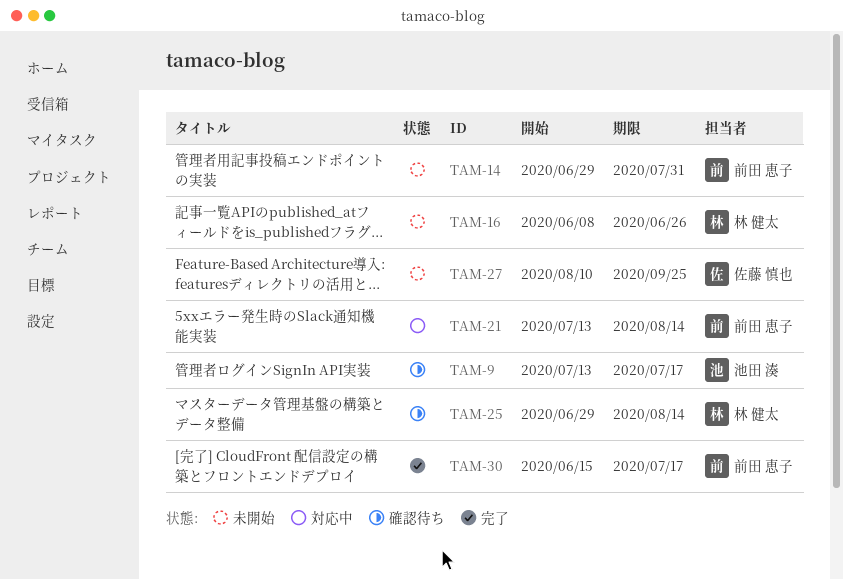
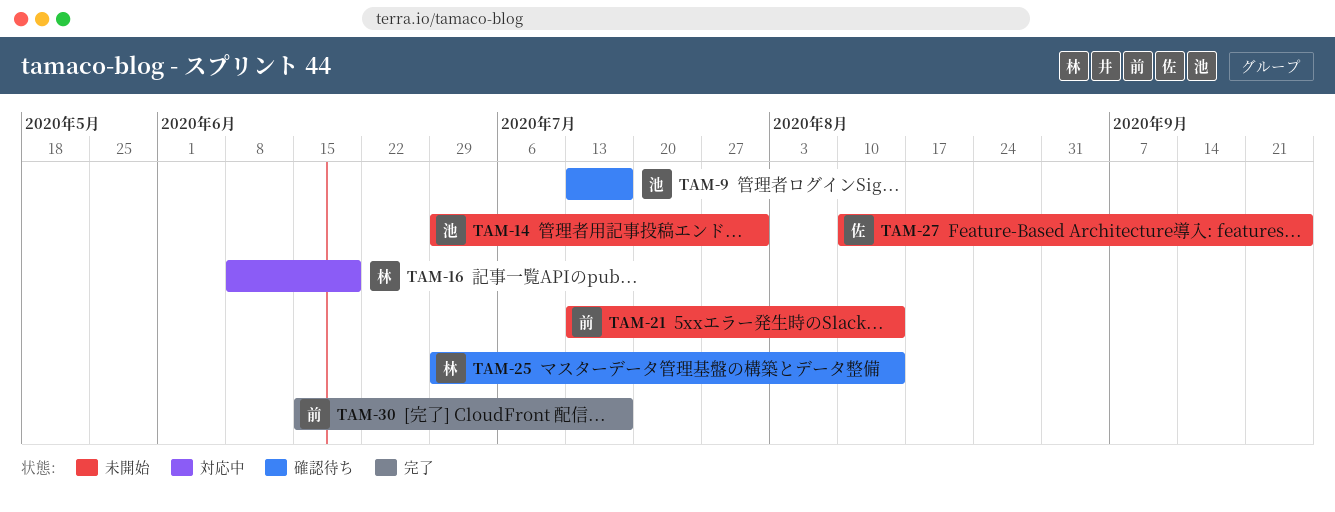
TAM-14, owner: 前田 恵子 -> 池田 湊
TAM-16, status: 未開始 -> 対応中
TAM-16, due: Jun 26 -> Jun 19
TAM-21, status: 対応中 -> 未開始

